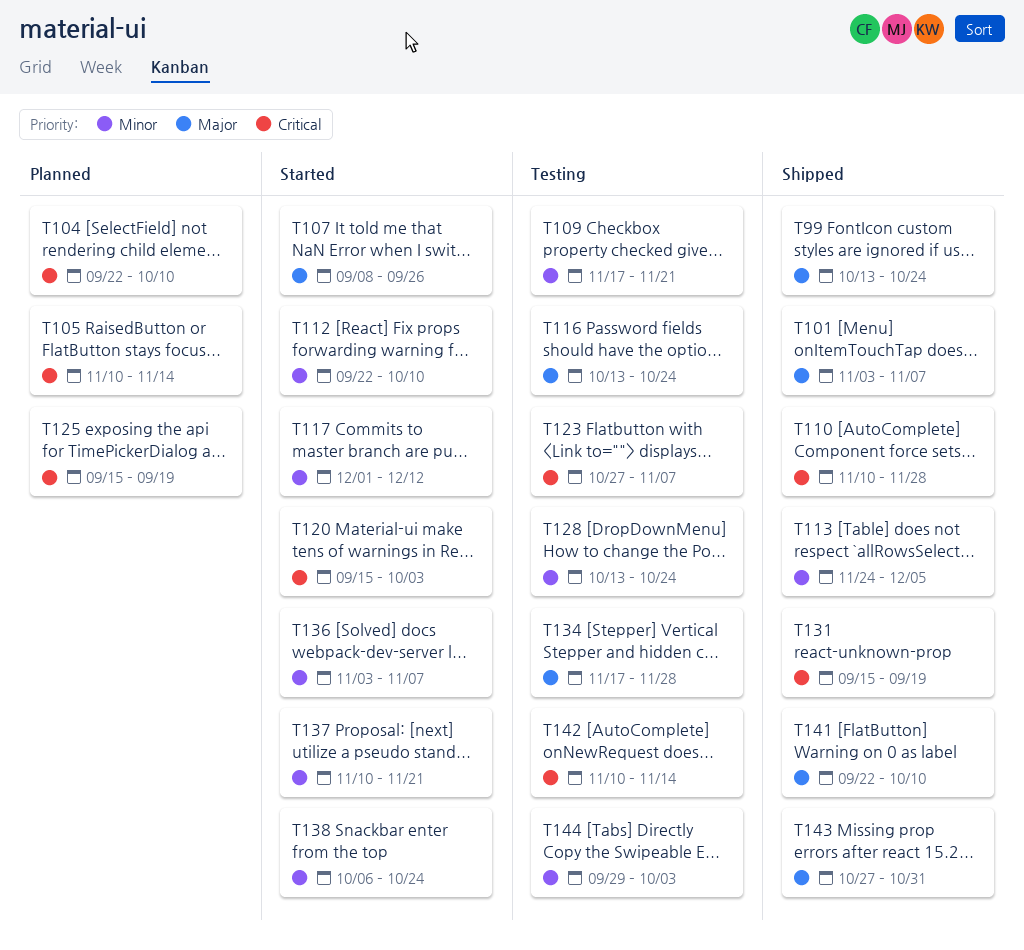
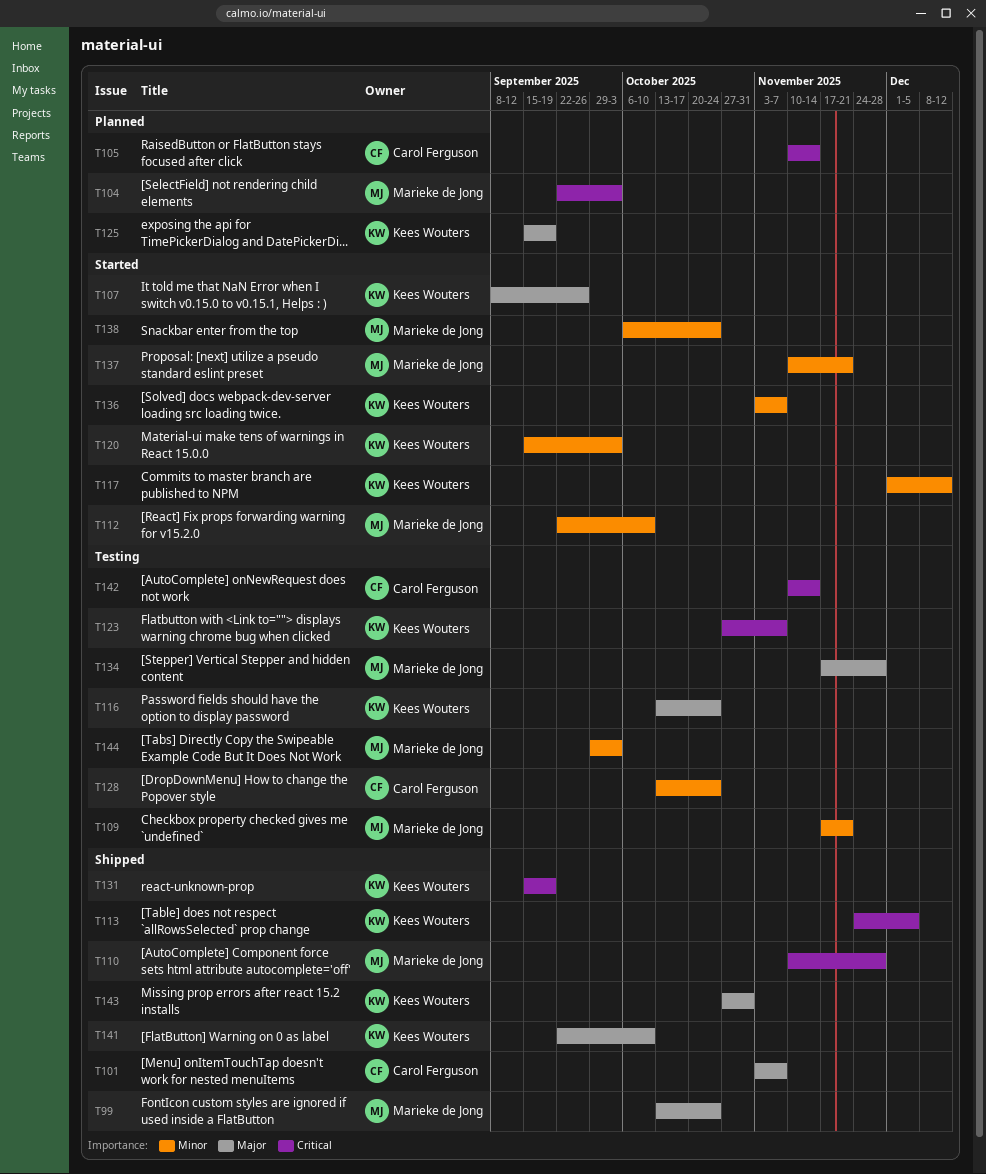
T104, due: Oct 10 -> Oct 3
T113, priority: Minor -> Critical
T120, priority: Critical -> Minor
T125, priority: Critical -> Major

